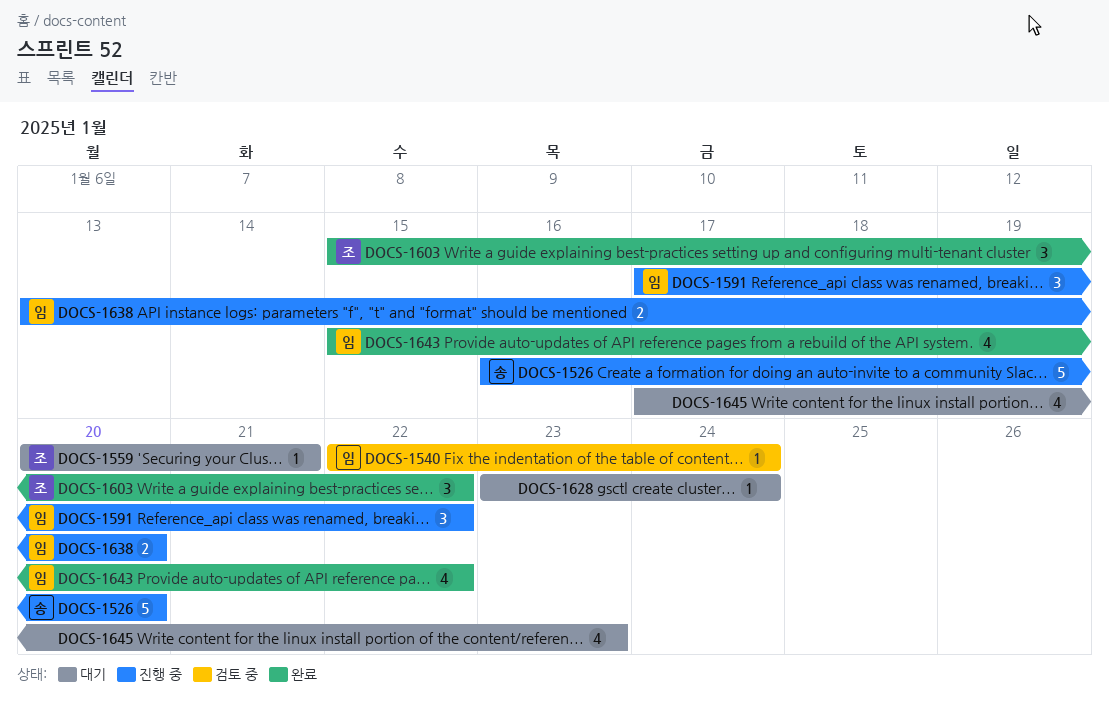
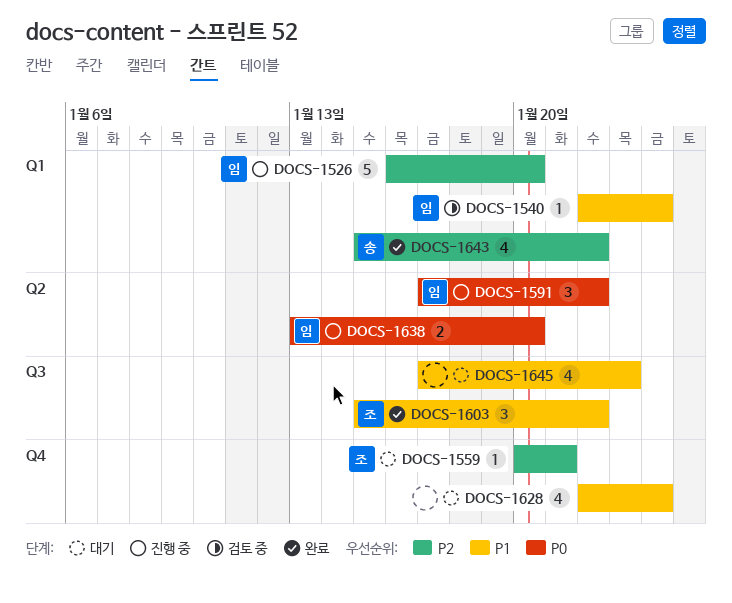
DOCS-1526, owner: 송 -> 임
DOCS-1628, estimate: 1 -> 4
DOCS-1628, start: Jan 23 -> Jan 22
DOCS-1643, owner: 임 -> 송

